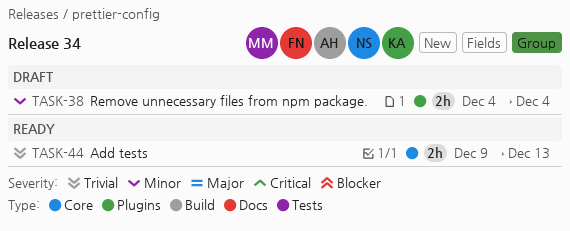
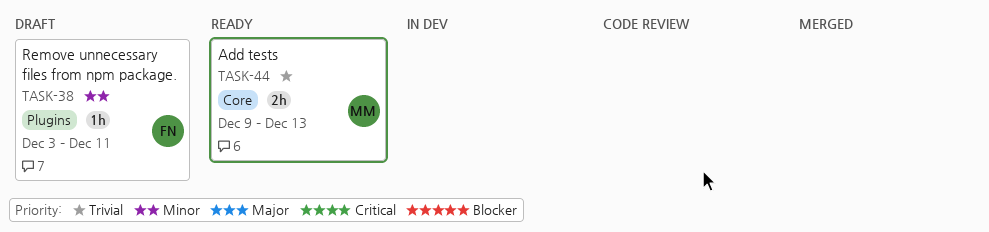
TASK-38, estimate: 2h -> 1h
TASK-38, start: Dec 4 -> Dec 3
TASK-38, due: Dec 4 -> Dec 11

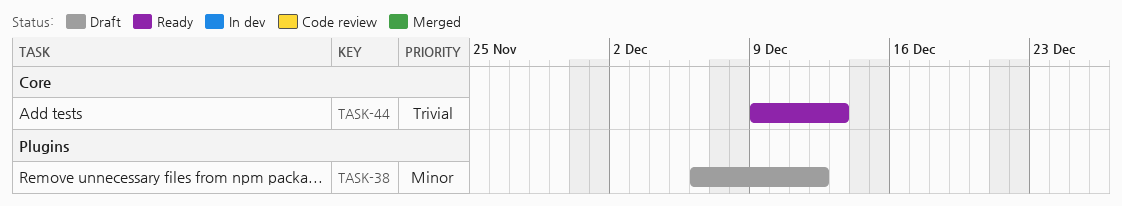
TASK-38, start: Dec 3 -> Dec 6
TASK-38, due: Dec 11 -> Dec 12

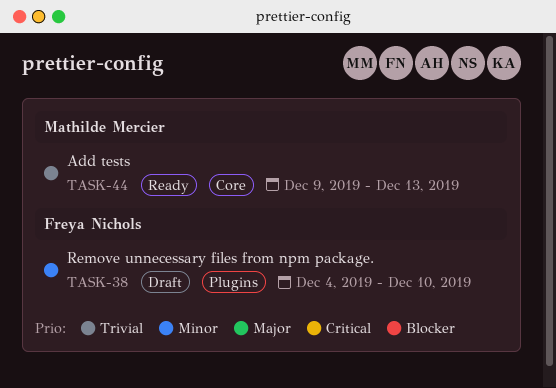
TASK-38, start: Dec 6 -> Dec 4
TASK-38, due: Dec 12 -> Dec 10

